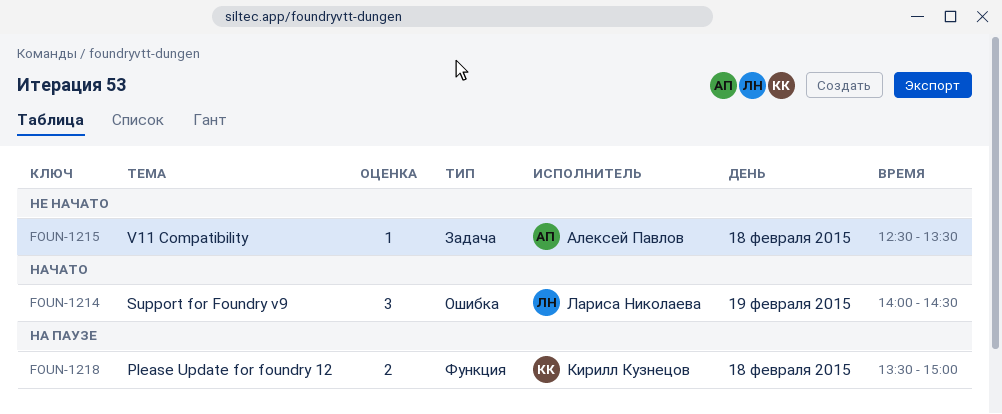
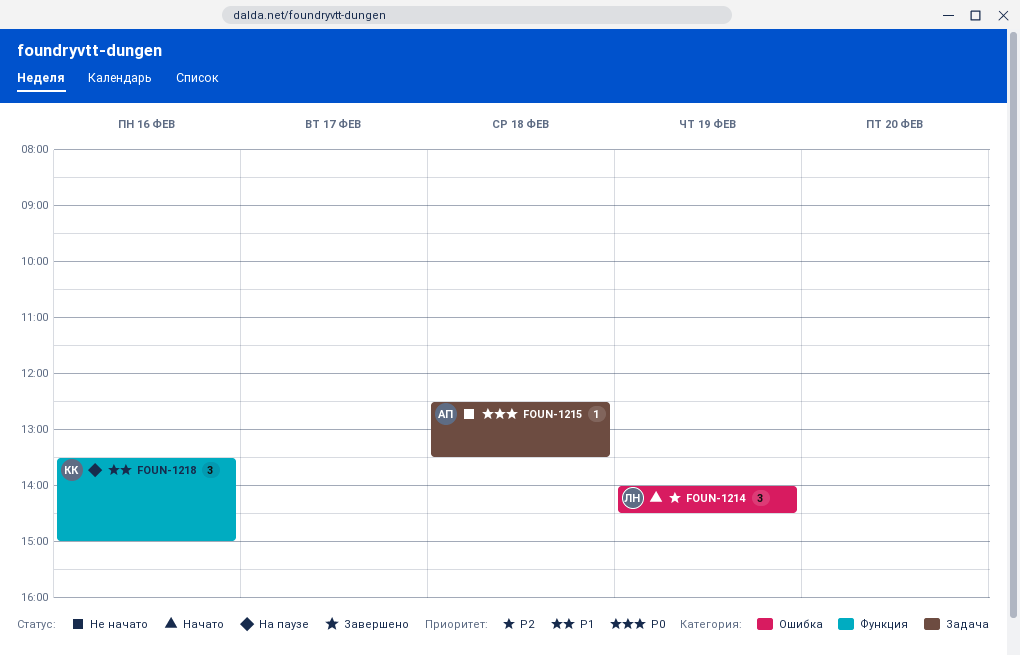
FOUN-1218, estimate: 2 -> 3
FOUN-1218, day: Feb 18 -> Feb 16

